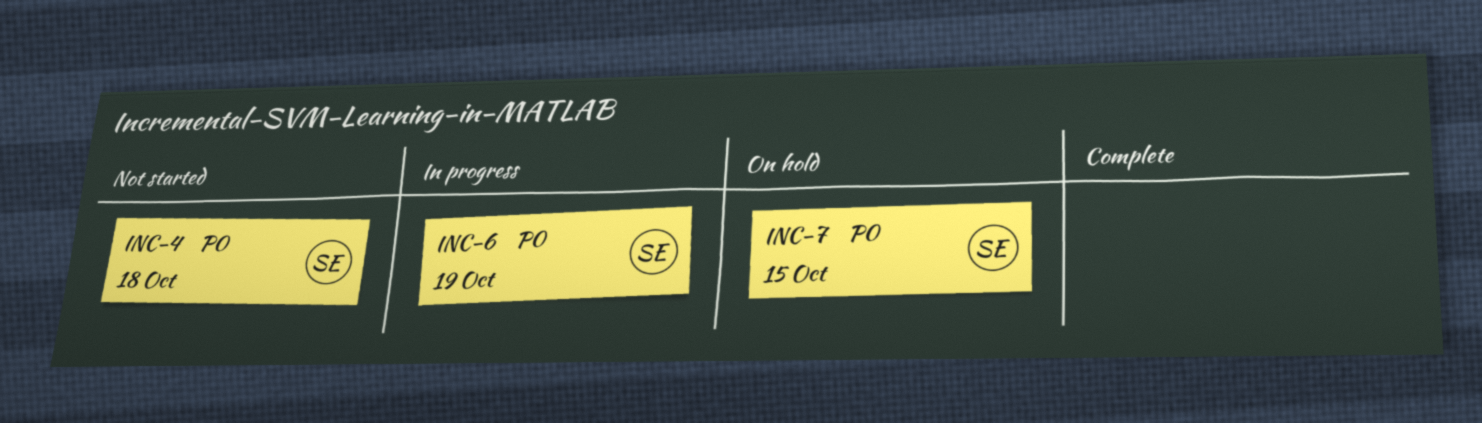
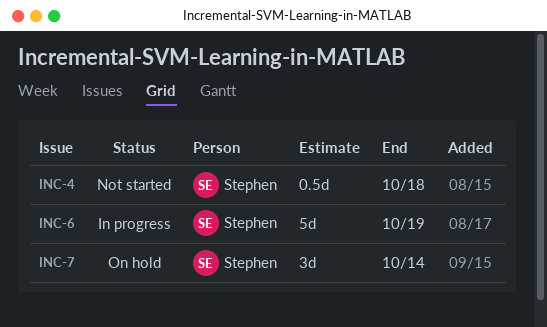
INC-7, due: Oct 15 -> Oct 14

